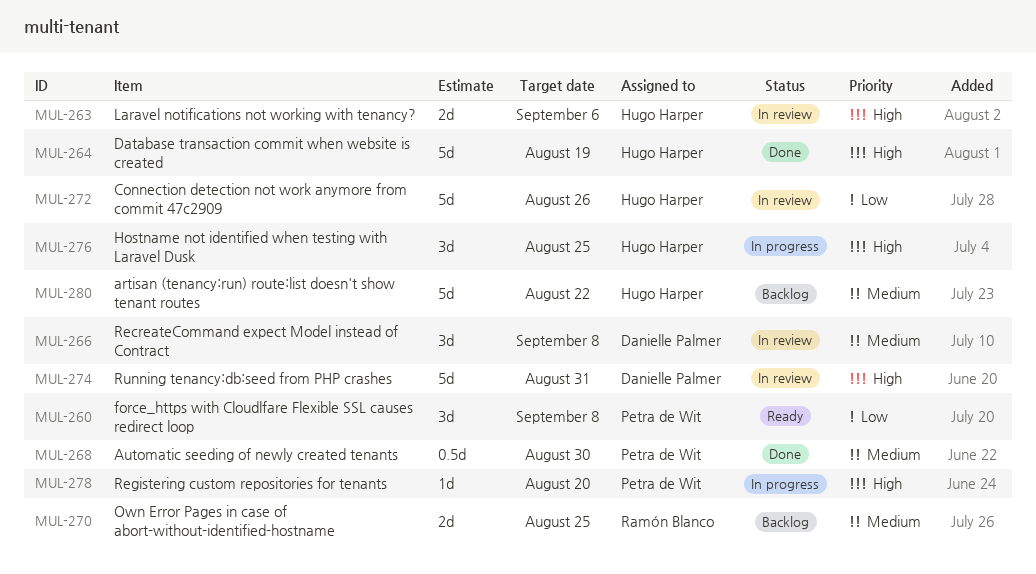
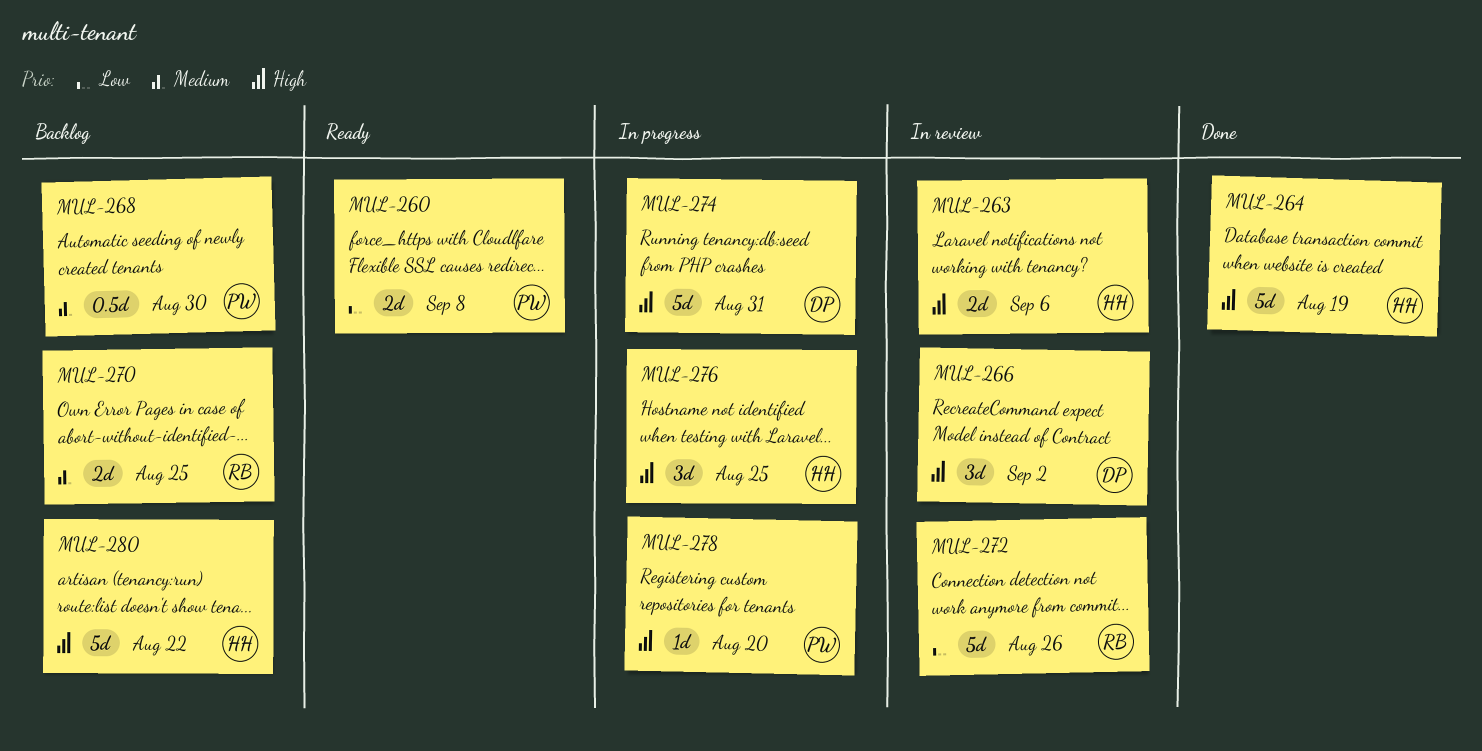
MUL-260, estimate: 3d -> 2d
MUL-266, priority: Medium -> High
MUL-266, due: Sep 8 -> Sep 2
MUL-268, status: Done -> Backlog
MUL-272, owner: Hugo Harper -> Ramón Blanco
MUL-274, status: In review -> In progress
MUL-280, priority: Medium -> High

